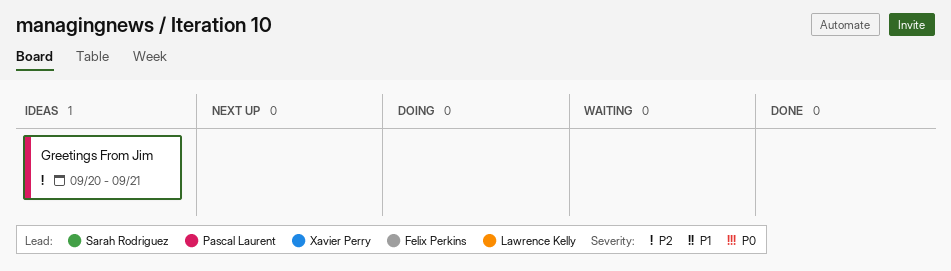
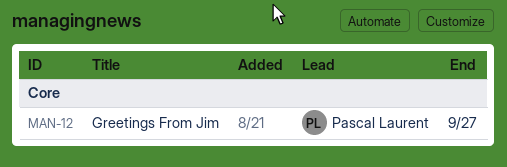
Greetings From Jim, due: Sep 21 -> Sep 27

